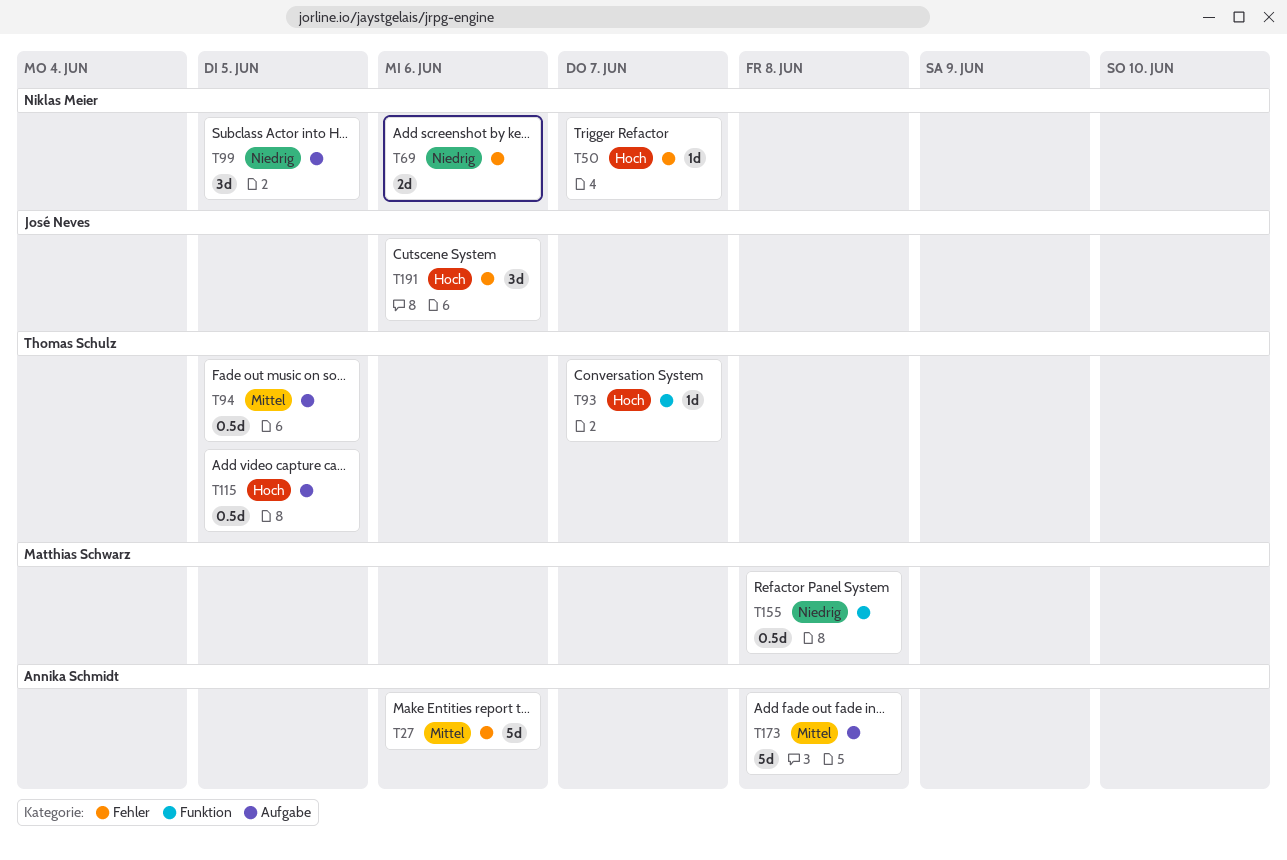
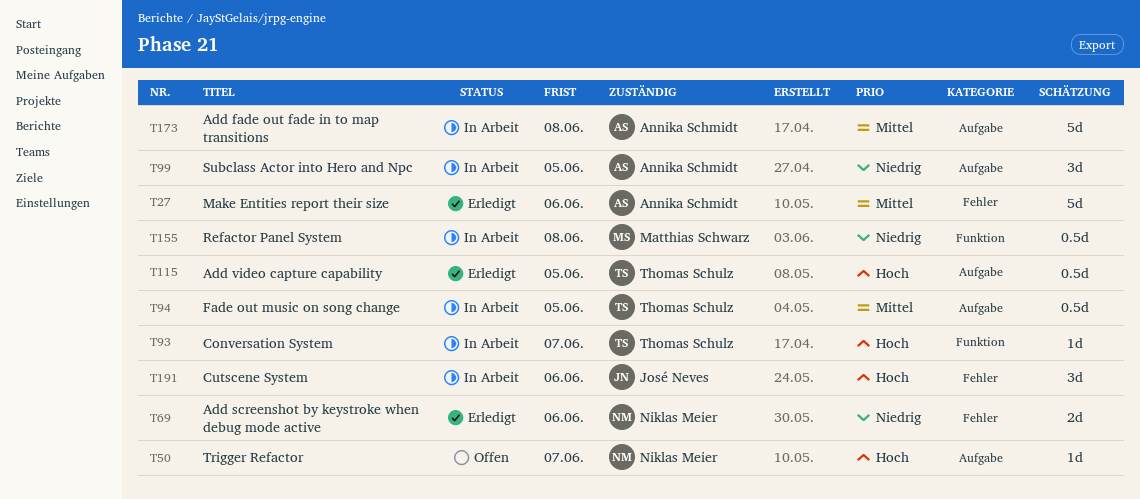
T50, label: Fehler -> Aufgabe
T99, owner: Niklas Meier -> Annika Schmidt

